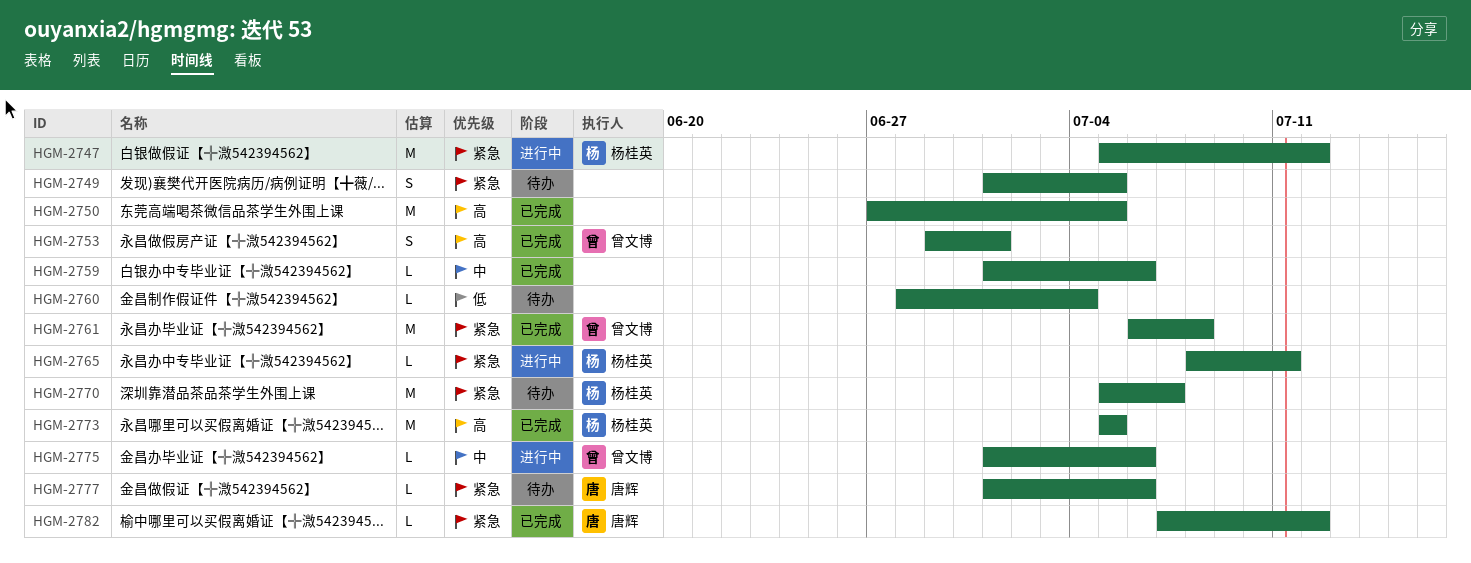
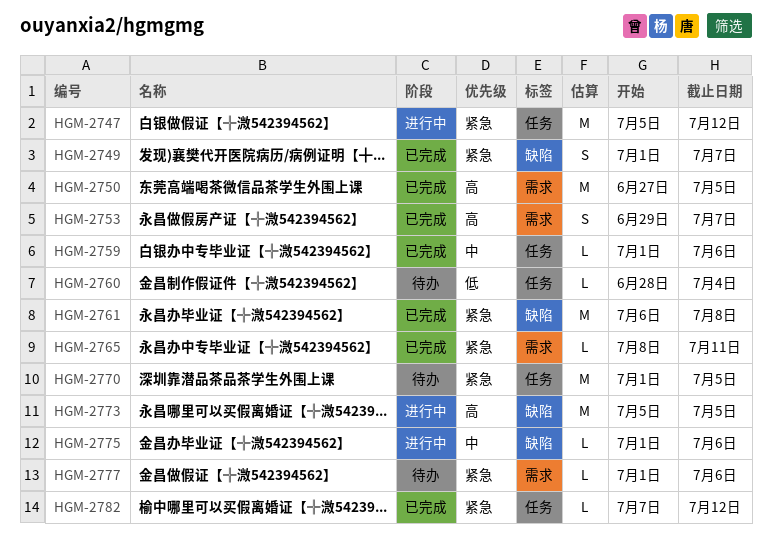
HGM-2749, status: 待办 -> 已完成
HGM-2749, due: Jul 5 -> Jul 7
HGM-2753, due: Jul 1 -> Jul 7
HGM-2765, status: 进行中 -> 已完成
HGM-2770, start: Jul 5 -> Jul 1
HGM-2770, due: Jul 7 -> Jul 5
HGM-2773, status: 已完成 -> 进行中

